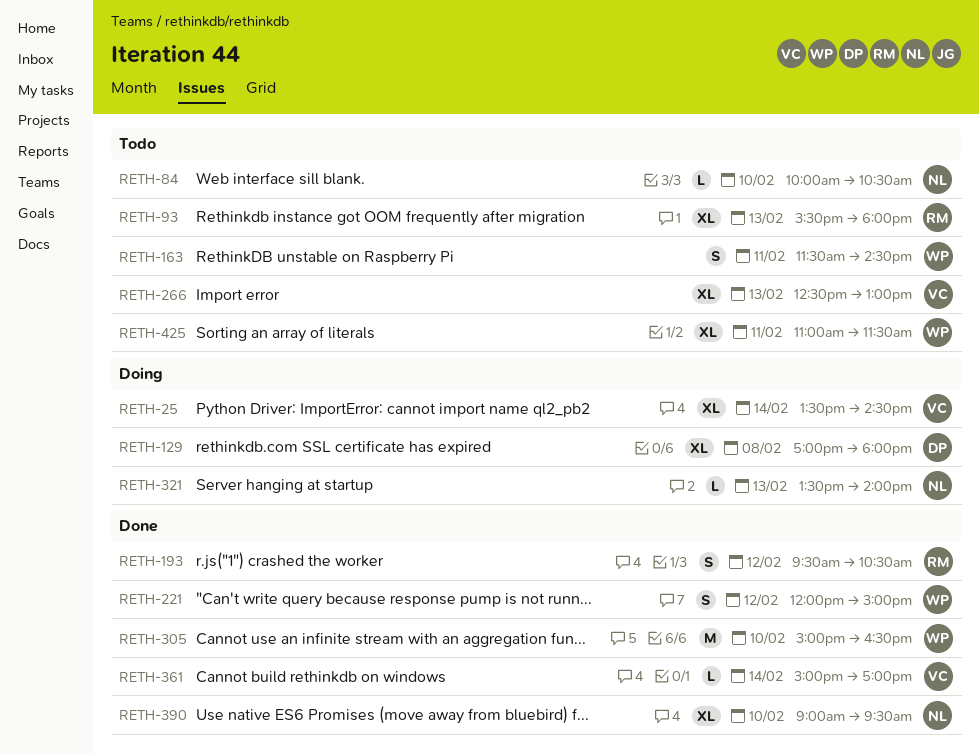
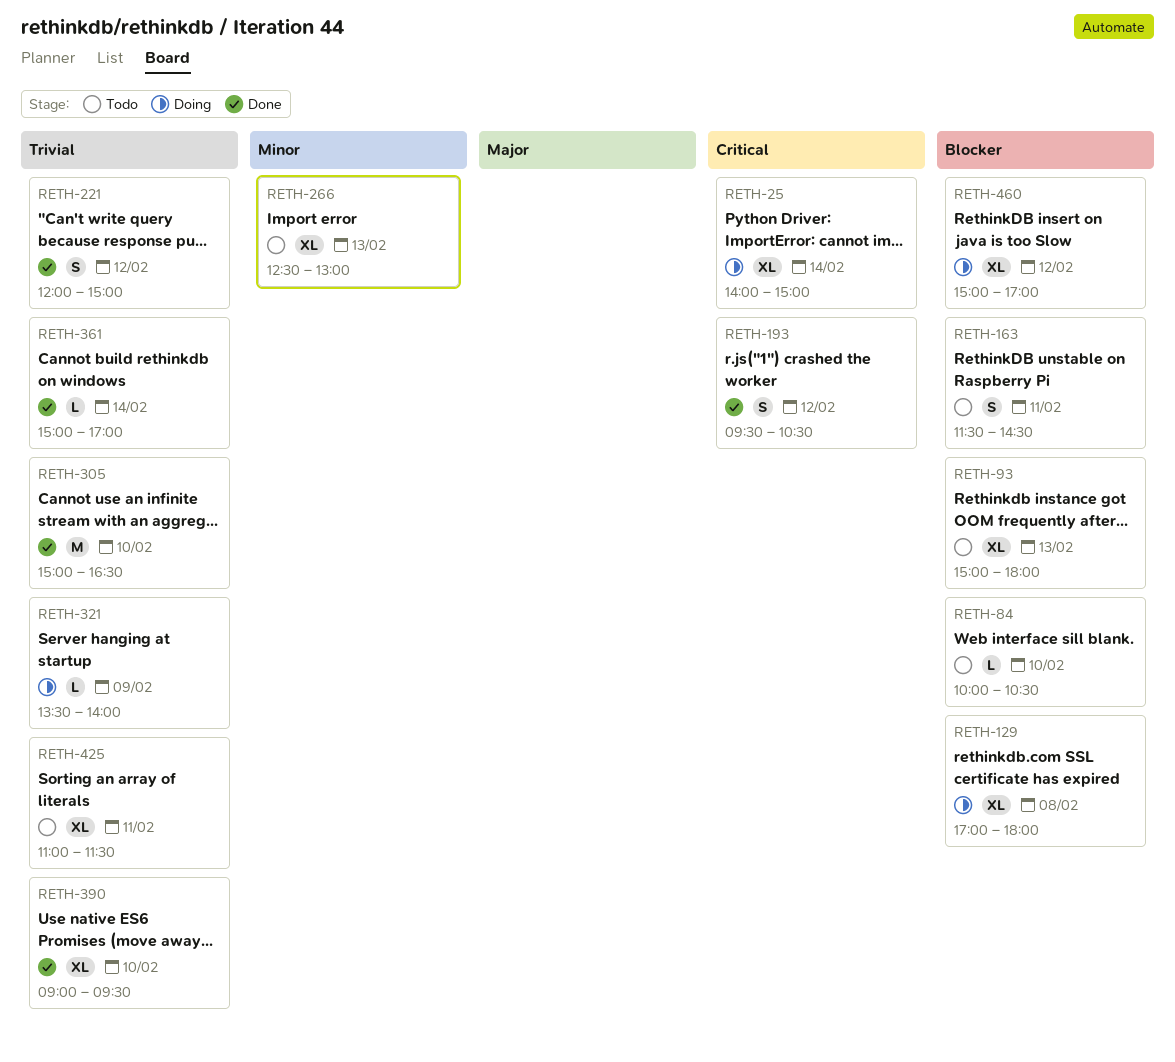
RETH-25, begins: 13:30 -> 14:00
RETH-25, ends: 14:30 -> 15:00
RETH-93, begins: 15:30 -> 15:00
RETH-321, day: Feb 13 -> Feb 9
RETH-460: none -> present

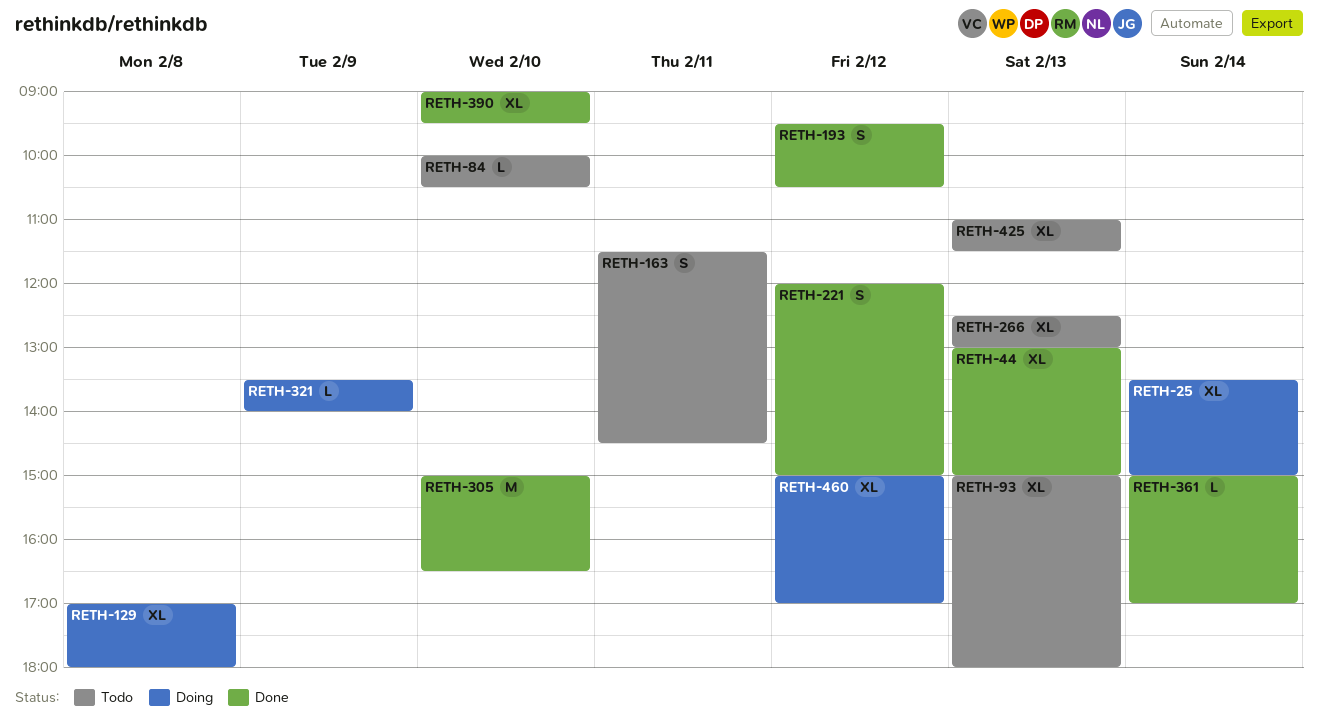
RETH-25, begins: 14:00 -> 13:30
RETH-44: none -> present
RETH-425, day: Feb 11 -> Feb 13

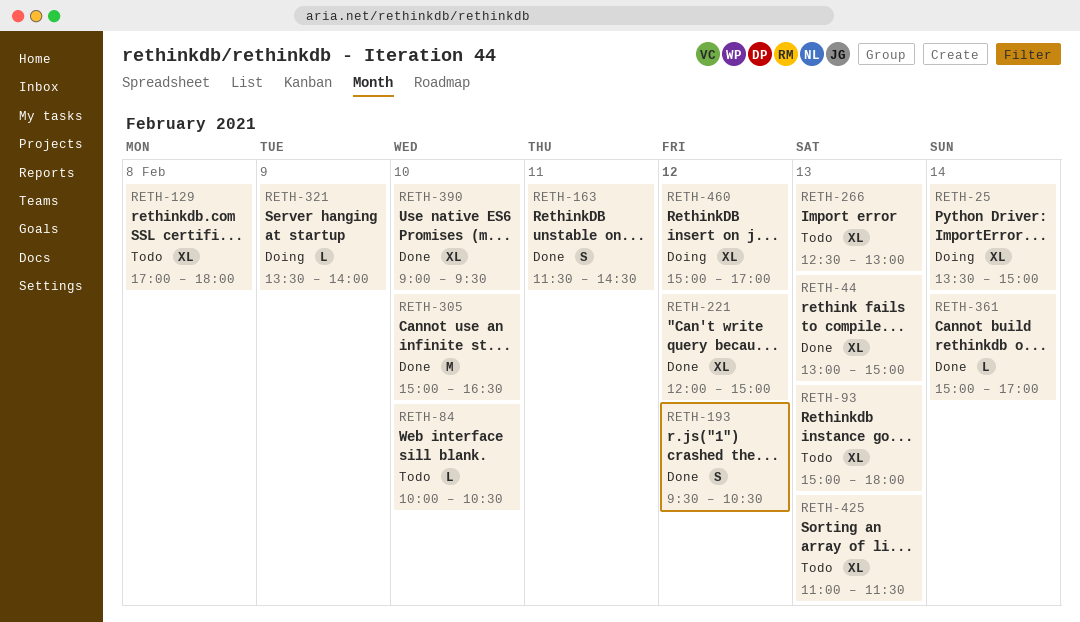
RETH-129, status: Doing -> Todo
RETH-163, status: Todo -> Done
RETH-221, estimate: S -> XL

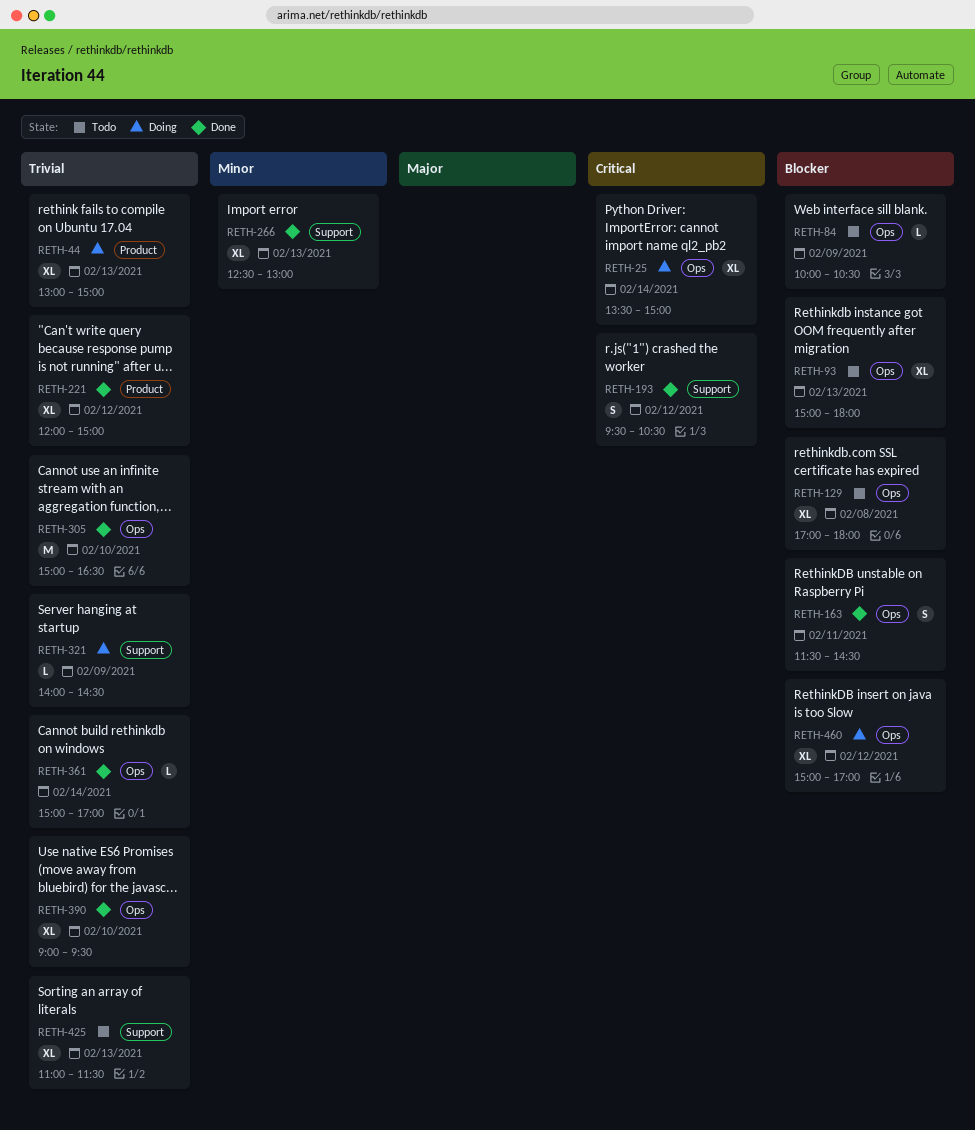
RETH-44, status: Done -> Doing
RETH-84, day: Feb 10 -> Feb 9
RETH-266, status: Todo -> Done
RETH-321, begins: 13:30 -> 14:00
RETH-321, ends: 14:00 -> 14:30

